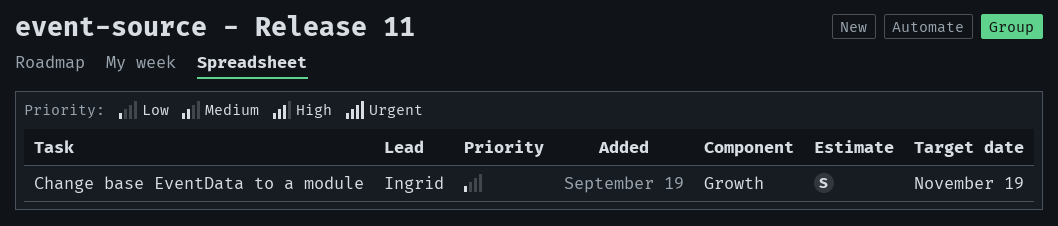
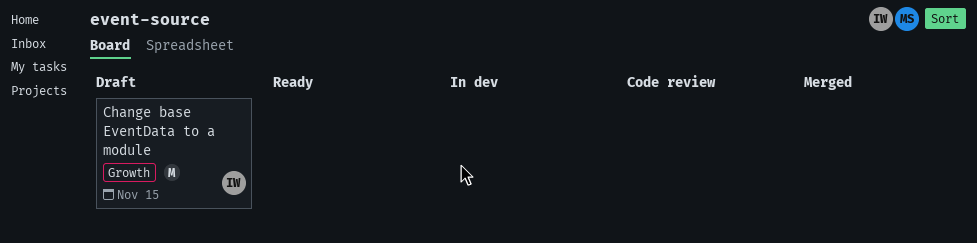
Change base EventData to a module, estimate: S -> M
Change base EventData to a module, due: Nov 19 -> Nov 15

